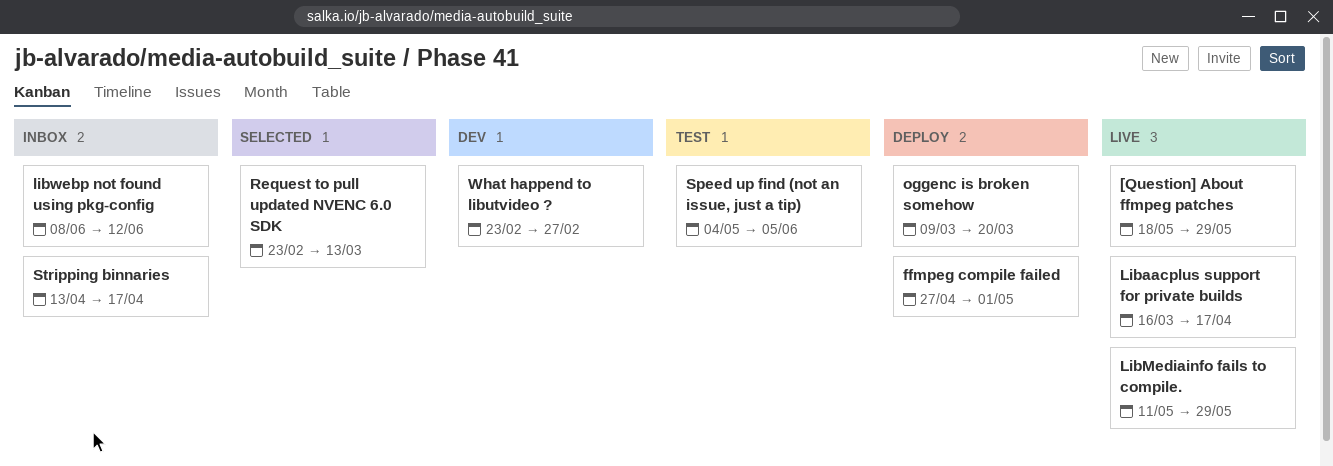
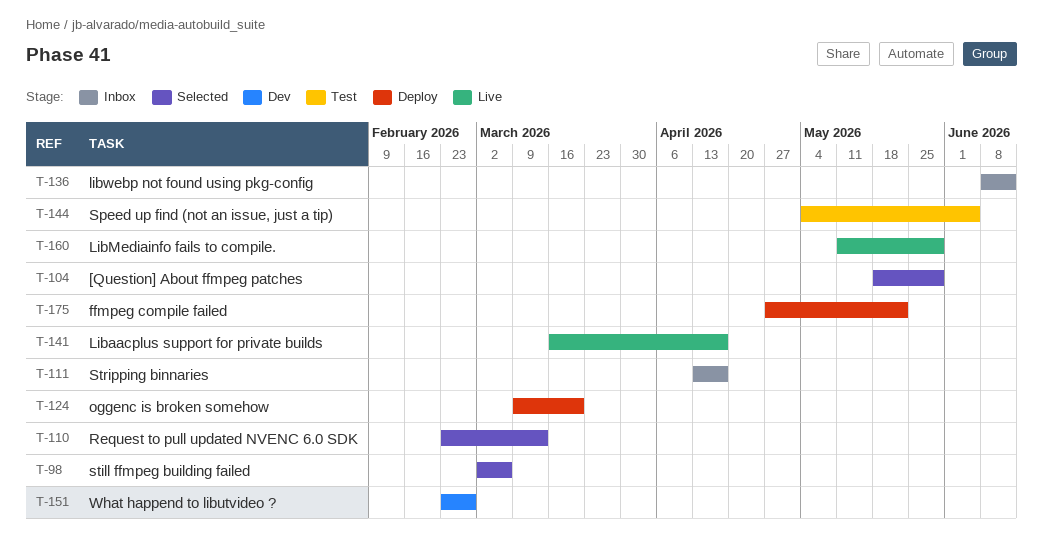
[Question] About ffmpeg patches, status: Live -> Selected
ffmpeg compile failed, due: May 1 -> May 22
still ffmpeg building failed: none -> present

